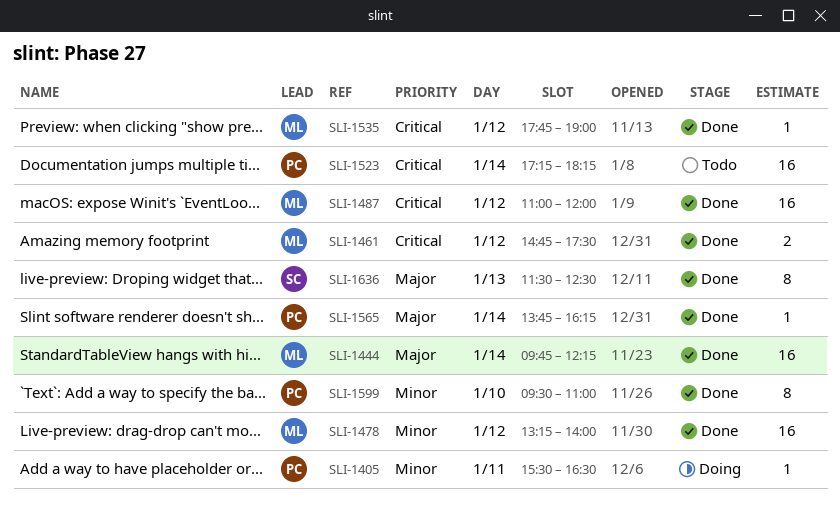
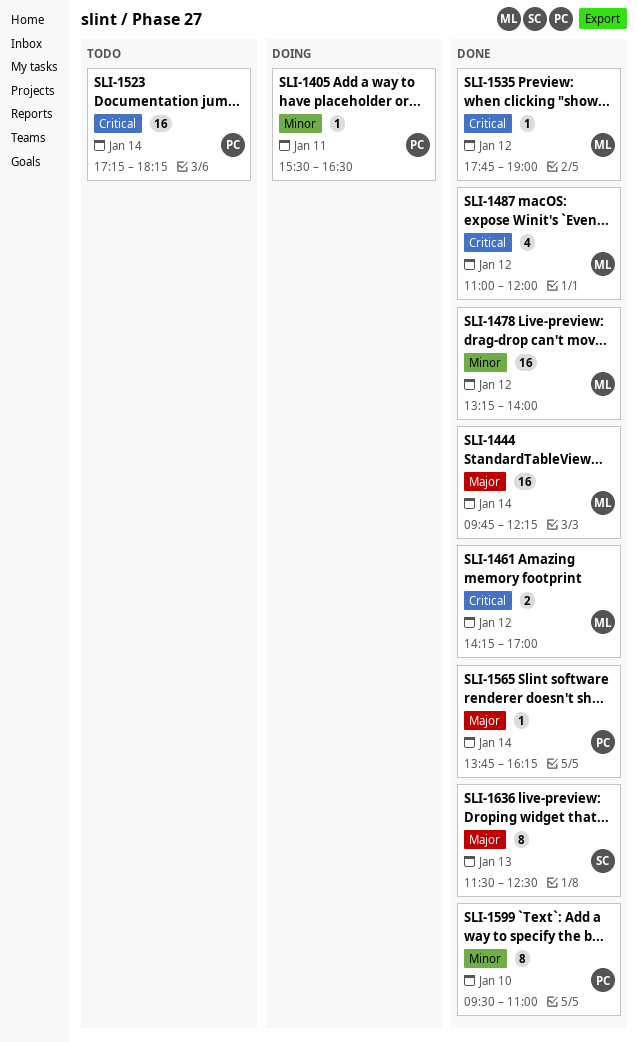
SLI-1461, begins: 14:45 -> 14:15
SLI-1461, ends: 17:30 -> 17:00
SLI-1487, estimate: 16 -> 4

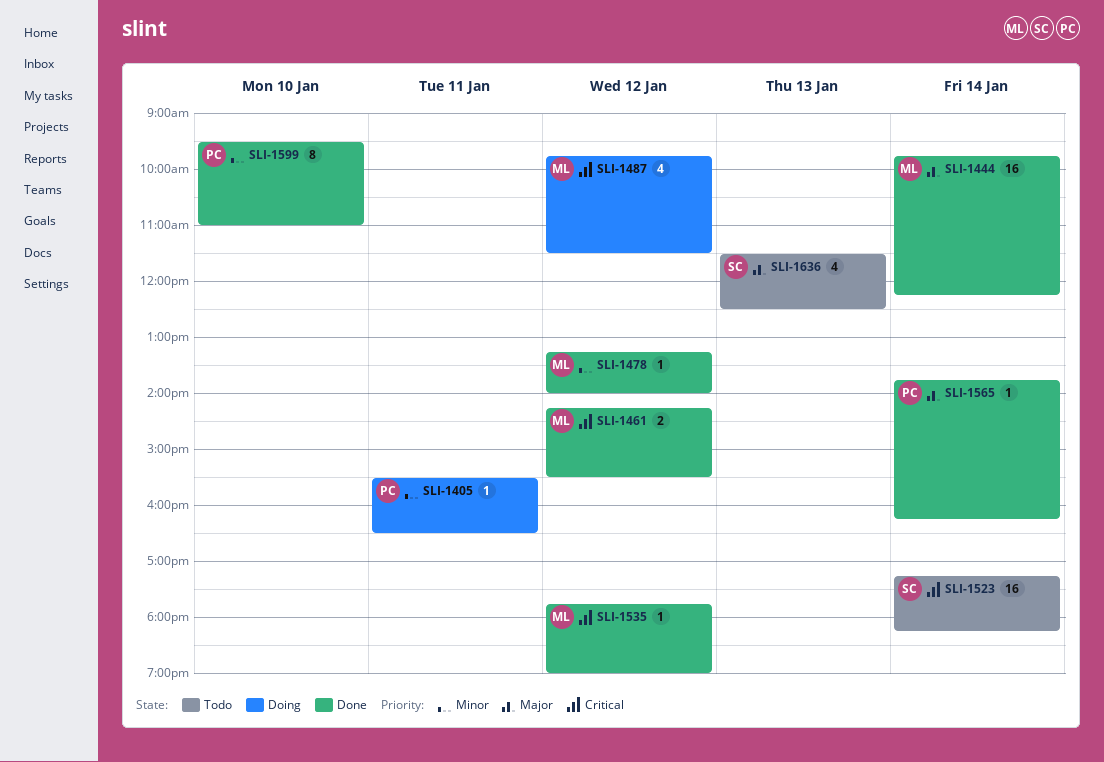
SLI-1461, ends: 17:00 -> 15:30
SLI-1478, estimate: 16 -> 1
SLI-1487, status: Done -> Doing
SLI-1487, begins: 11:00 -> 09:45
SLI-1487, ends: 12:00 -> 11:30
SLI-1523, owner: PC -> SC
SLI-1636, status: Done -> Todo
SLI-1636, estimate: 8 -> 4

